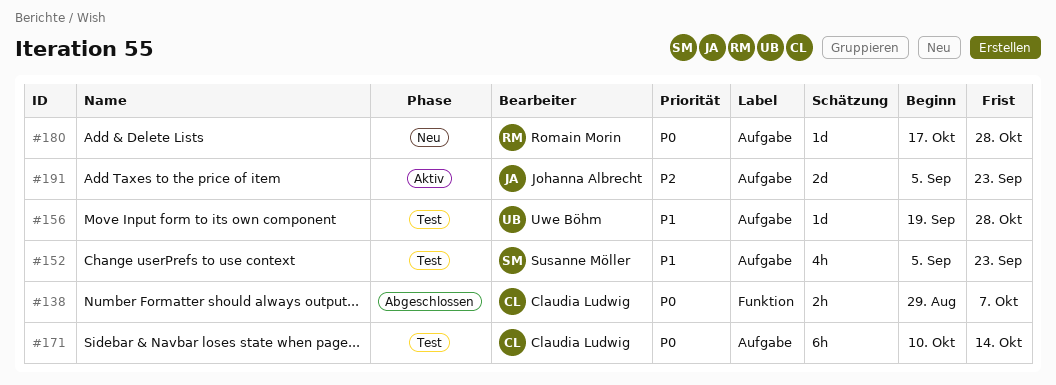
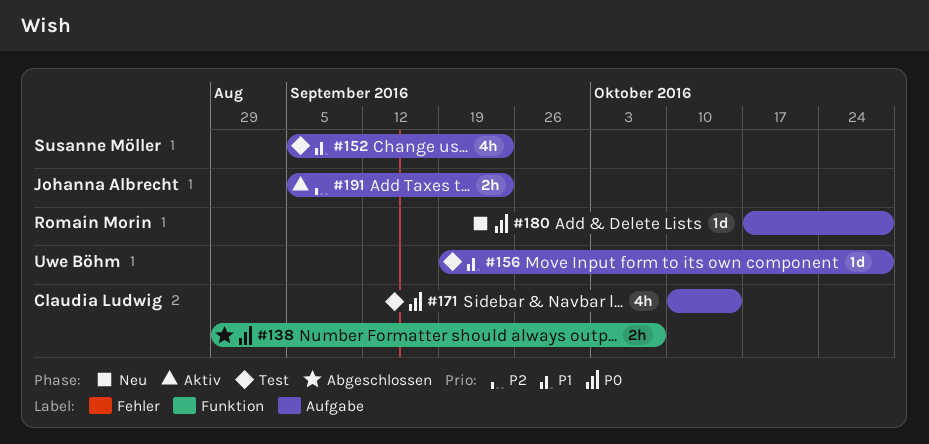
#171, estimate: 6h -> 4h
#191, estimate: 2d -> 2h

